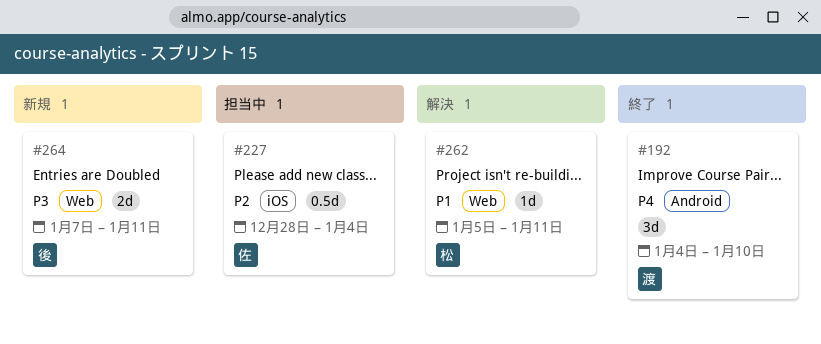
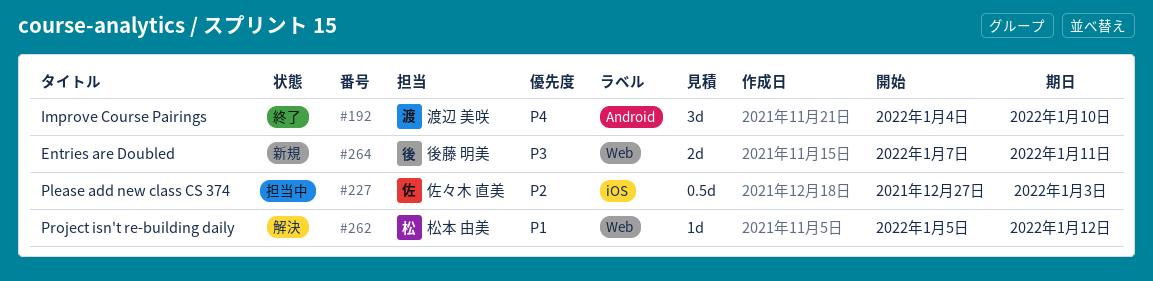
#227, start: Dec 28 -> Dec 27
#227, due: Jan 4 -> Jan 3
#262, due: Jan 11 -> Jan 12

